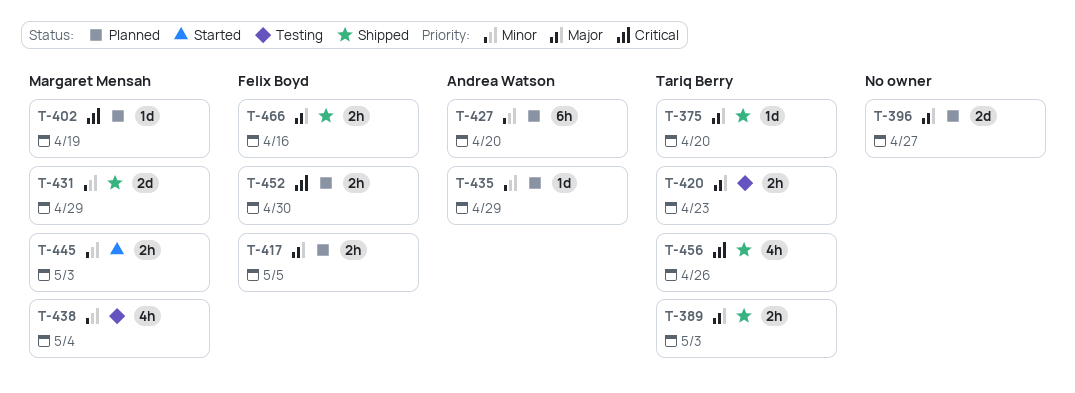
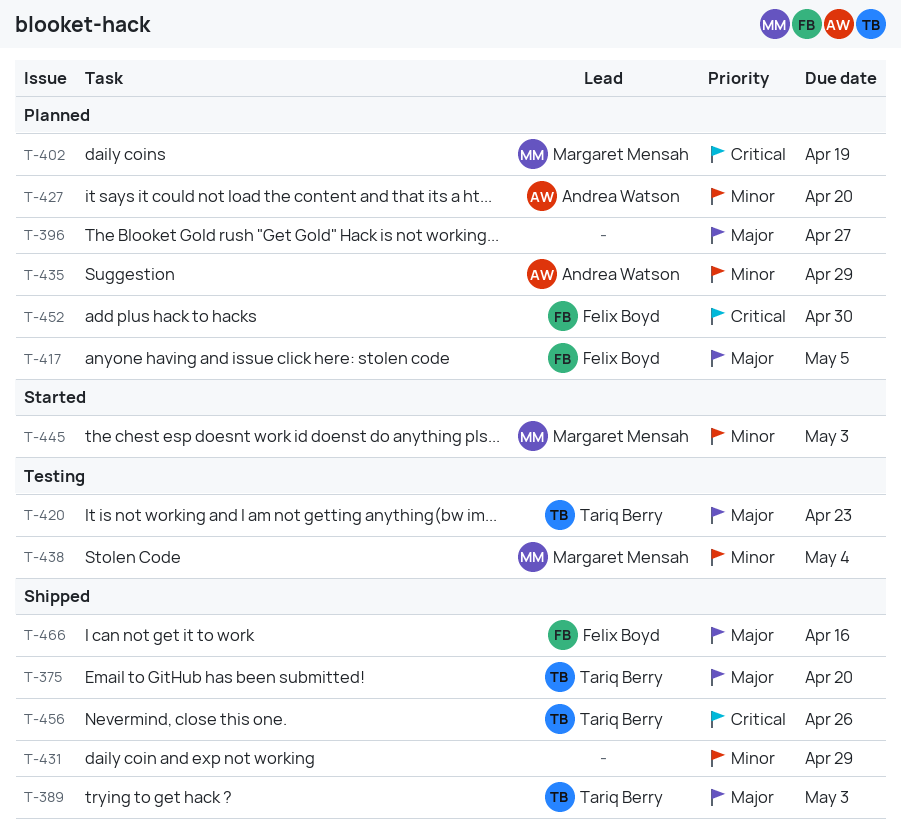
T-431, owner: Margaret Mensah -> none

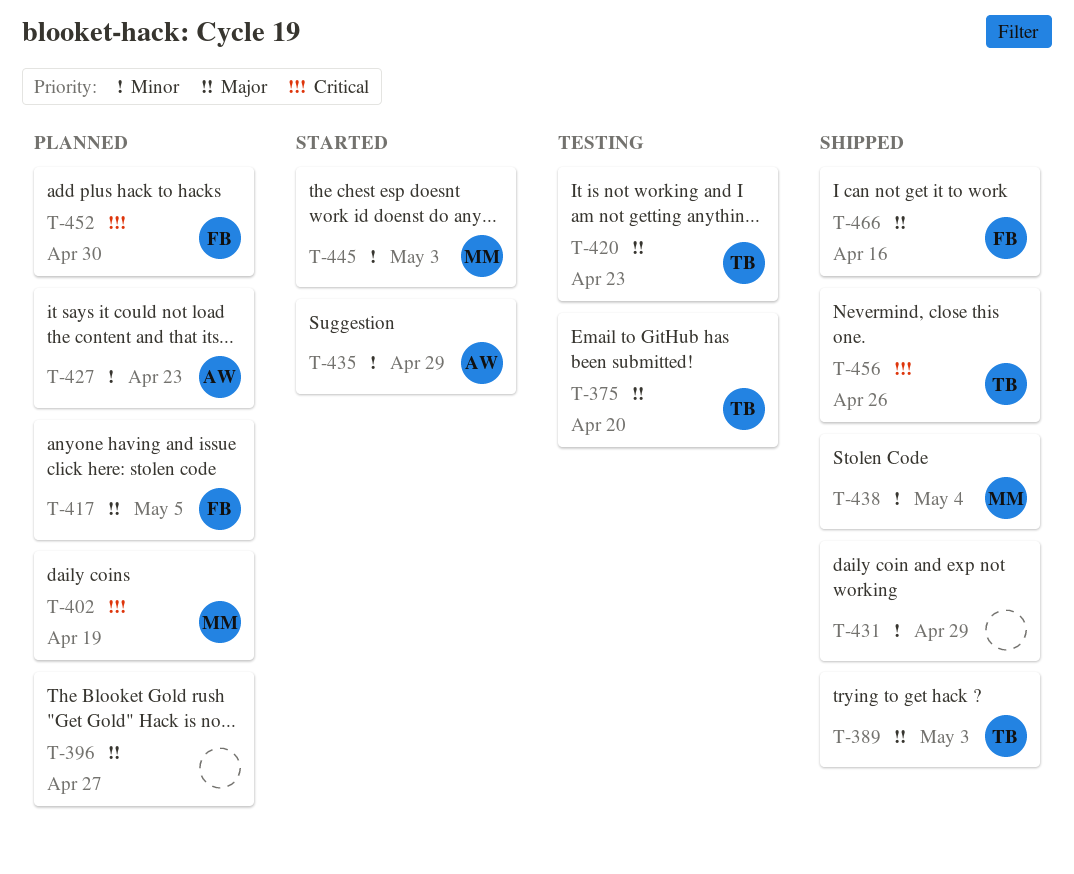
T-375, status: Shipped -> Testing
T-427, due: Apr 20 -> Apr 23
T-435, status: Planned -> Started
T-438, status: Testing -> Shipped

